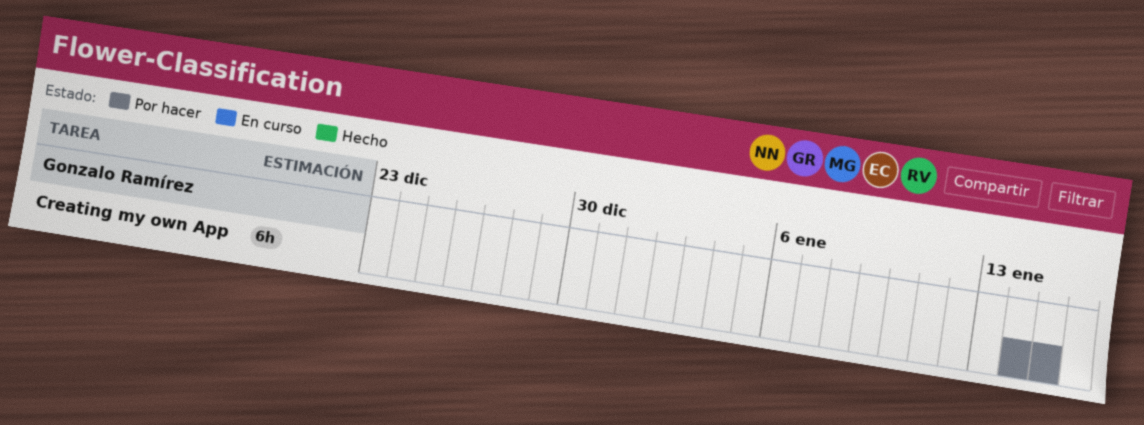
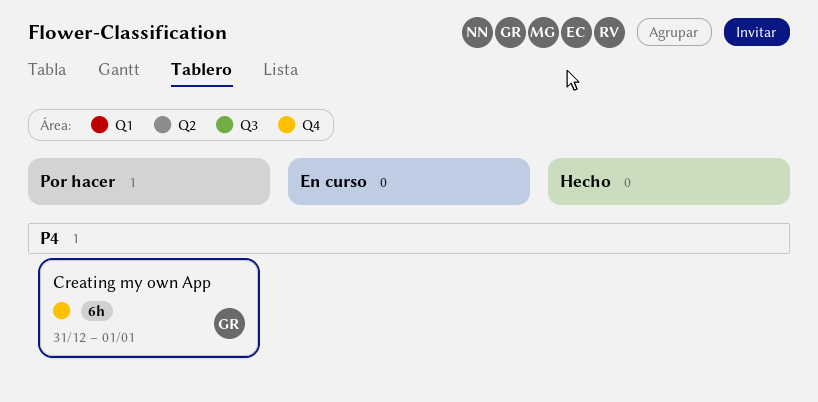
Creating my own App, start: Jan 14 -> Dec 31
Creating my own App, due: Jan 15 -> Jan 1

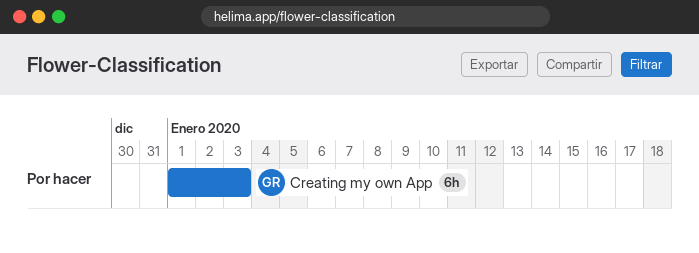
Creating my own App, start: Dec 31 -> Jan 1
Creating my own App, due: Jan 1 -> Jan 3

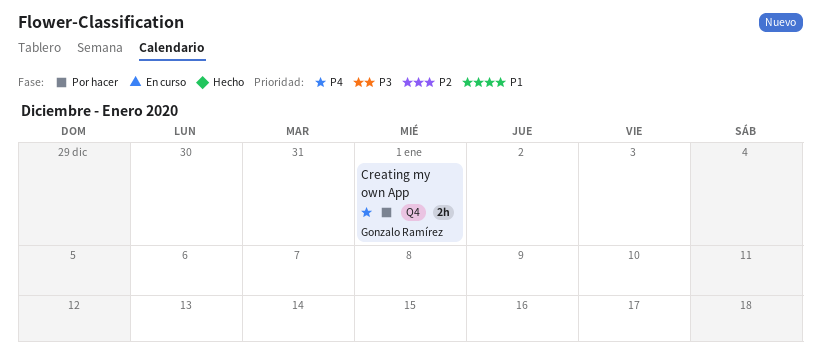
Creating my own App, estimate: 6h -> 2h
Creating my own App, due: Jan 3 -> Jan 1

